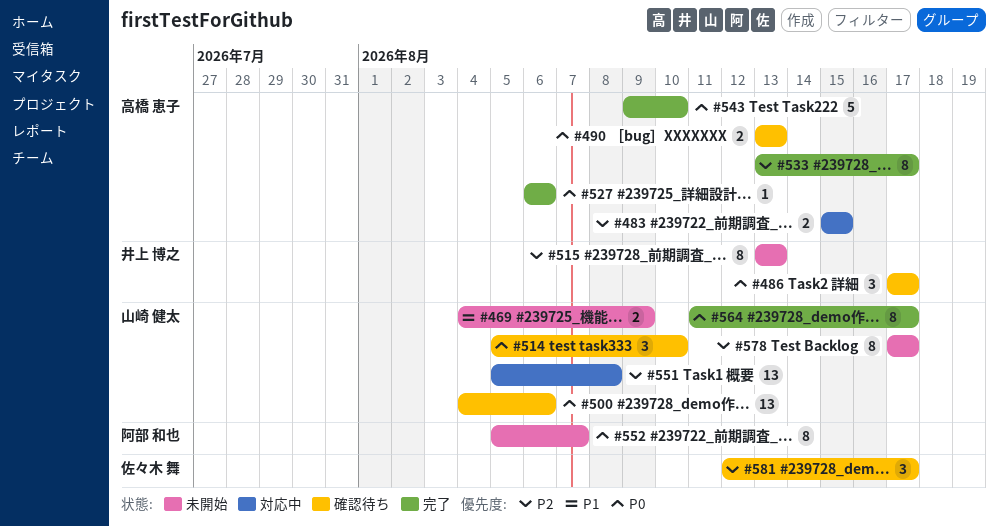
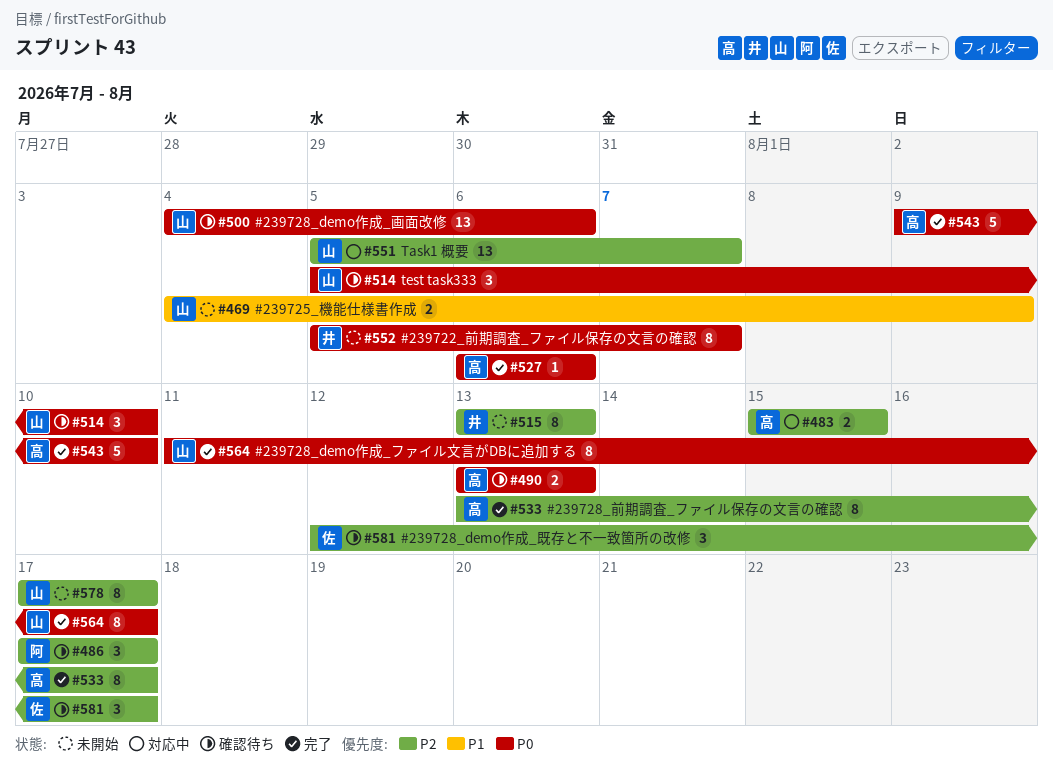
#486, owner: 井上 博之 -> 阿部 和也
#486, priority: P0 -> P2
#551, due: Aug 8 -> Aug 7
#552, owner: 阿部 和也 -> 井上 博之

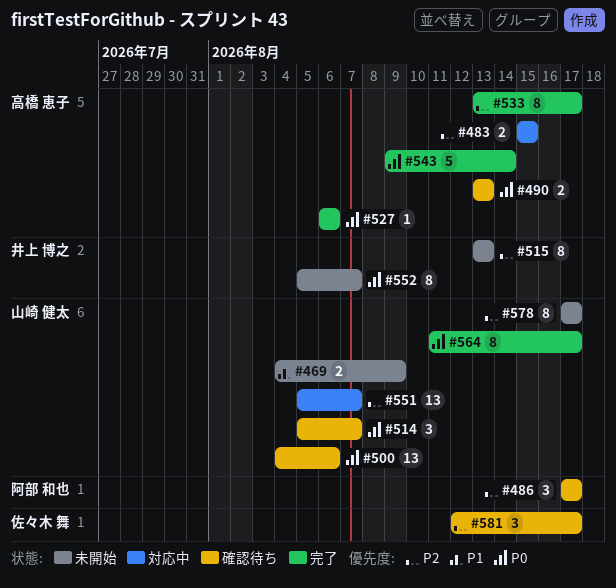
#514, due: Aug 10 -> Aug 7
#543, due: Aug 10 -> Aug 14

